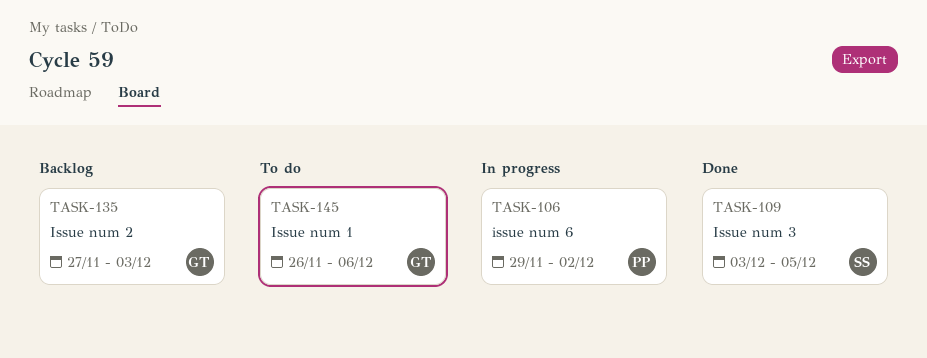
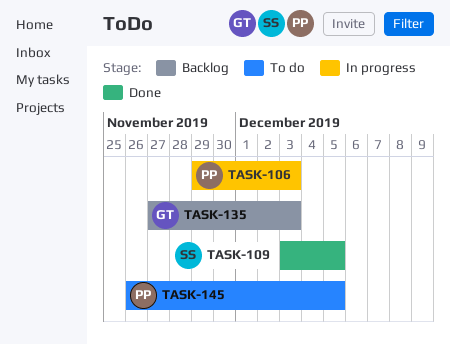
TASK-106, due: Dec 2 -> Dec 3
TASK-145, owner: GT -> PP
TASK-145, due: Dec 6 -> Dec 5

